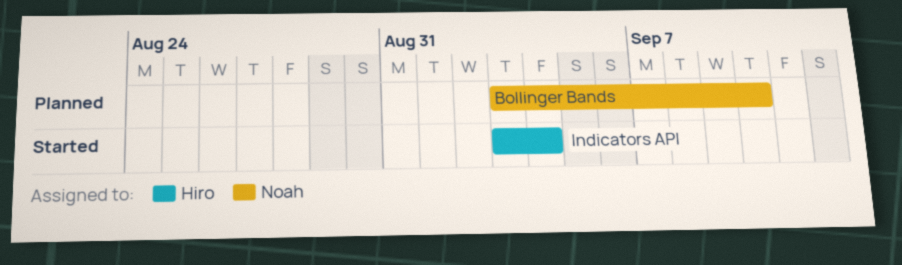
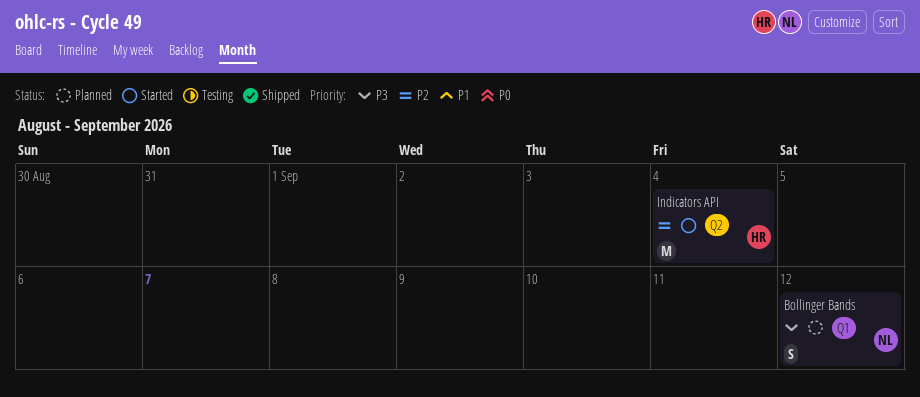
Bollinger Bands, due: Sep 10 -> Sep 12

